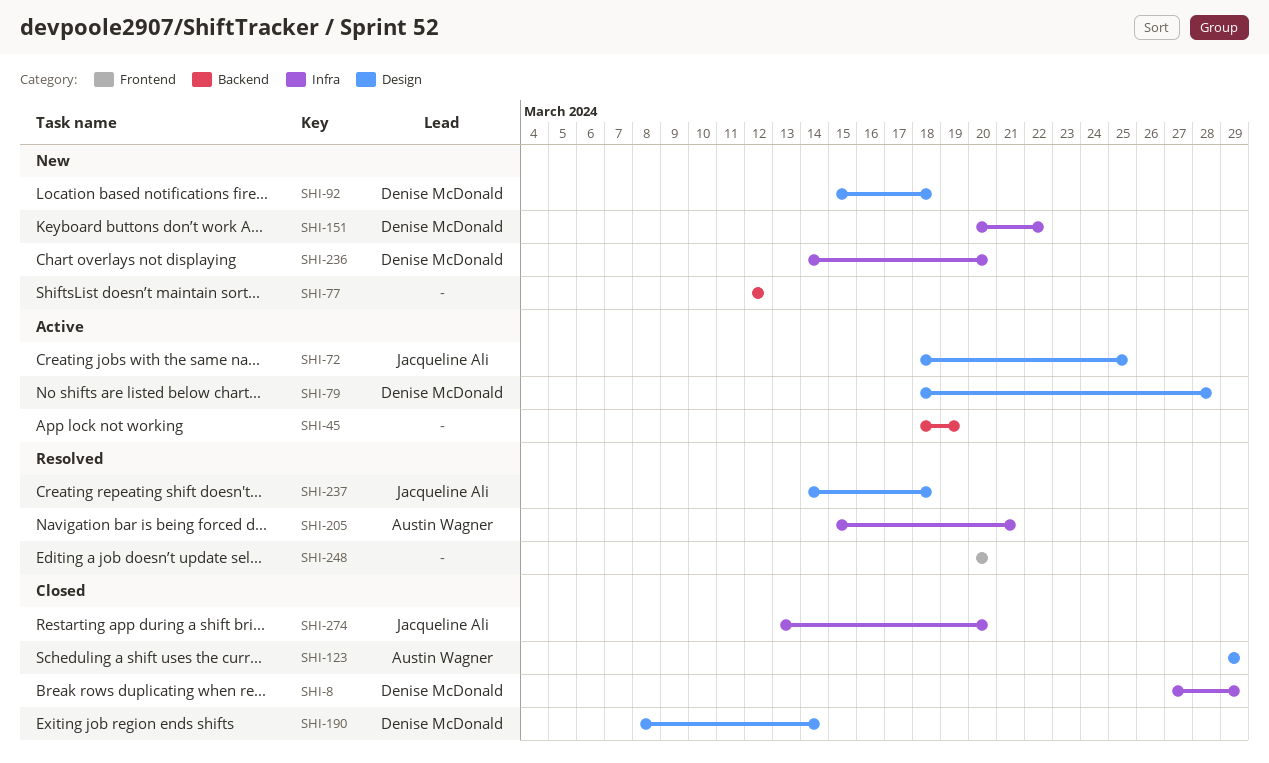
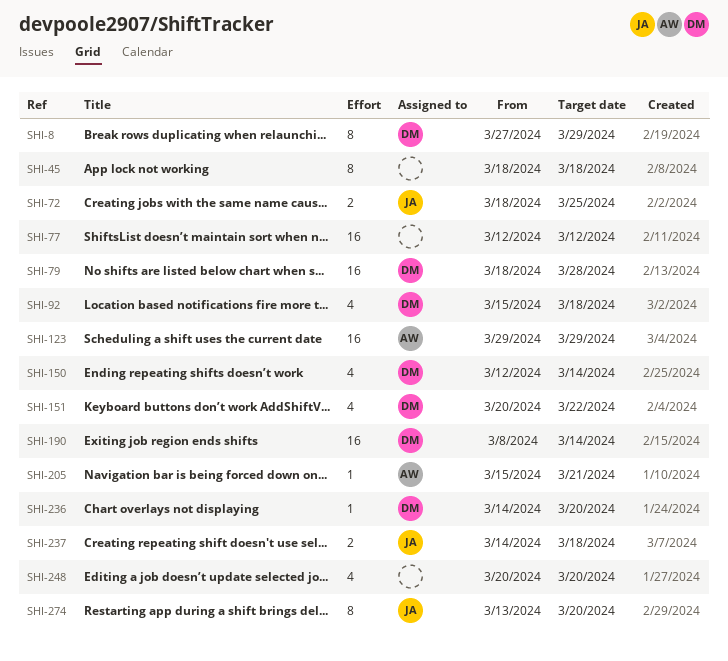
SHI-45, due: Mar 19 -> Mar 18
SHI-150: none -> present

